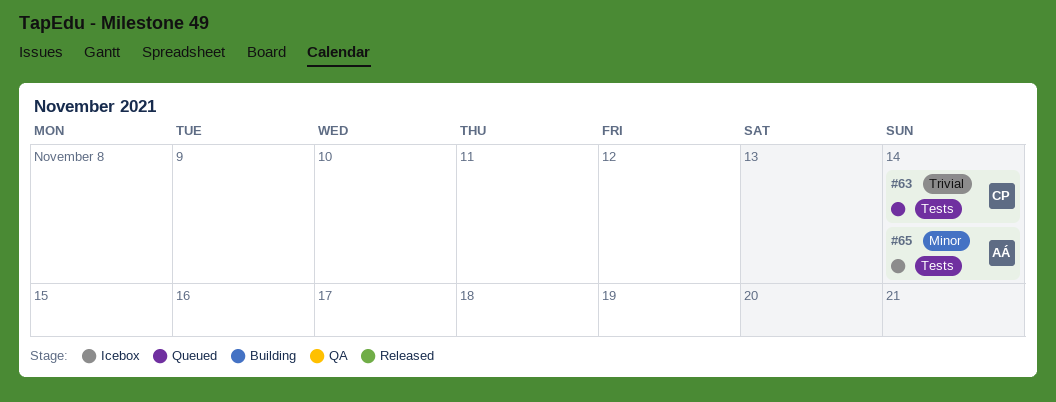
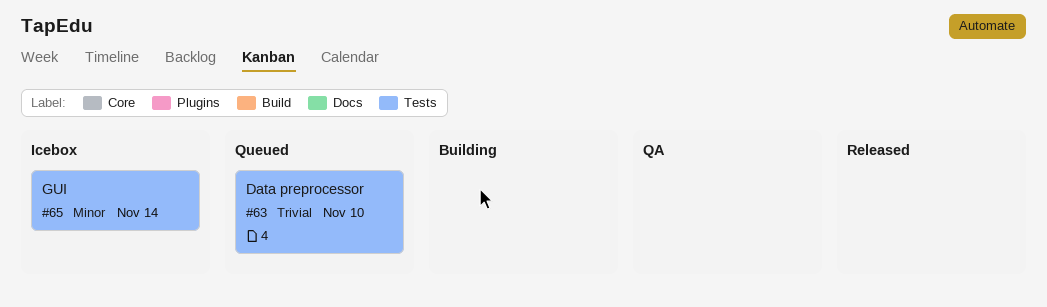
#63, due: Nov 14 -> Nov 10

